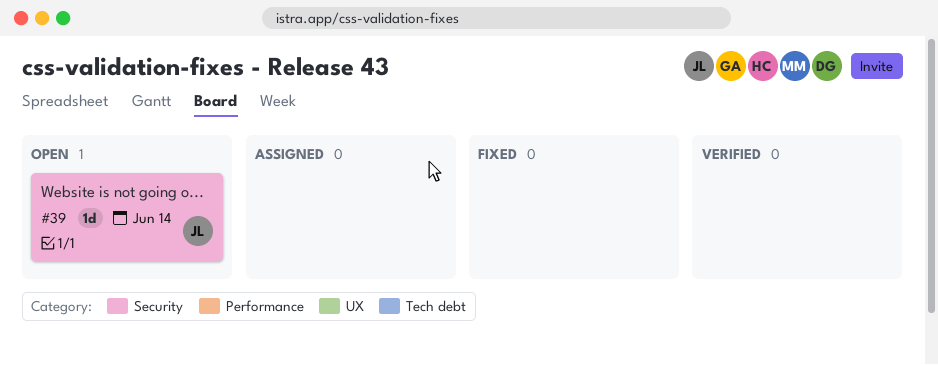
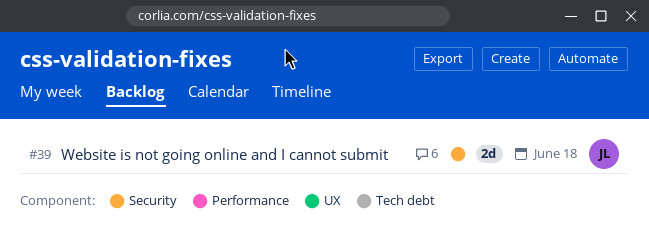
#39, estimate: 1d -> 2d
#39, due: Jun 14 -> Jun 18

